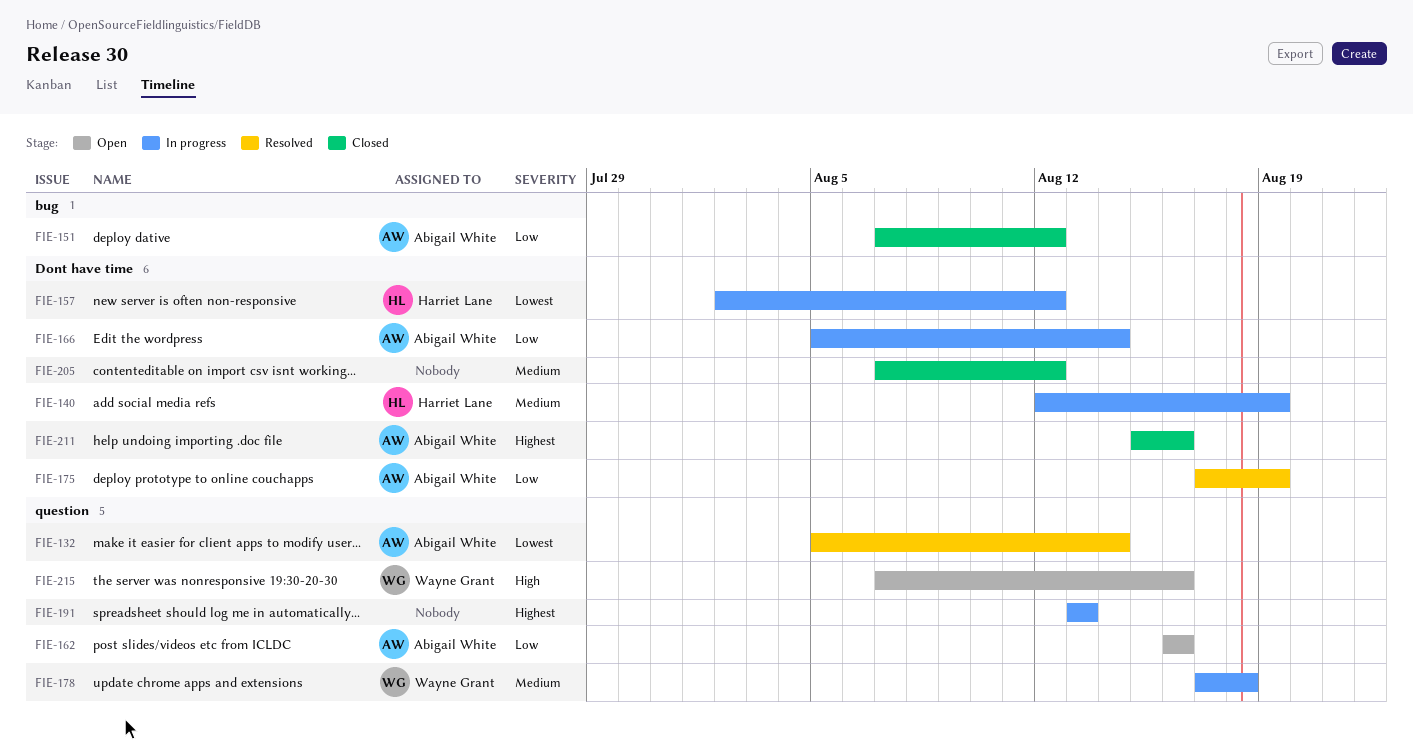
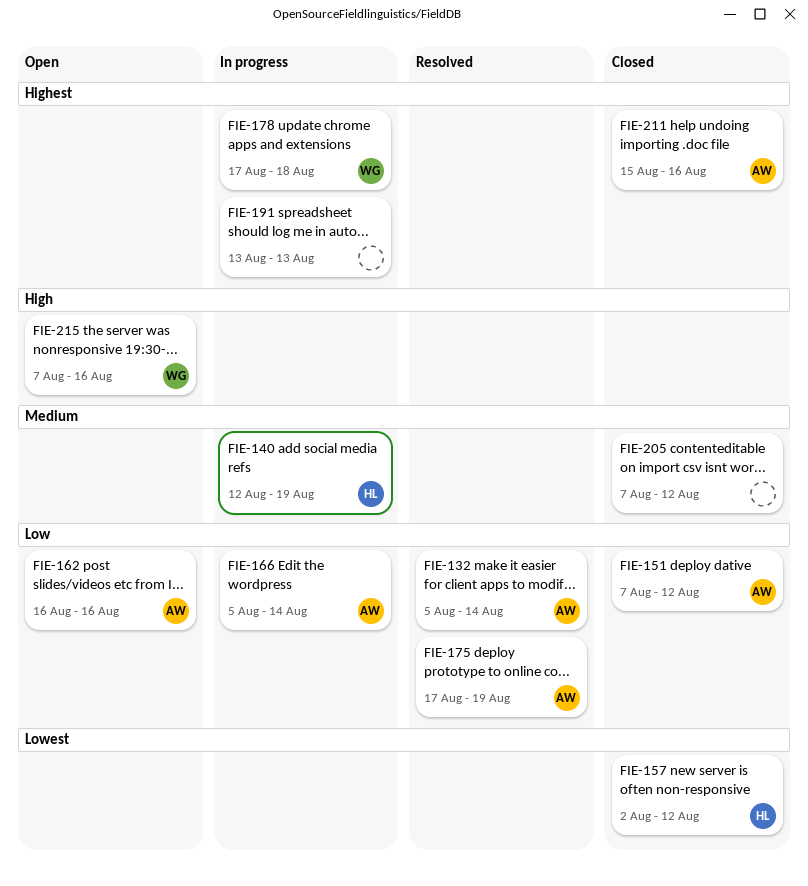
FIE-132, priority: Lowest -> Low
FIE-157, status: In progress -> Closed
FIE-178, priority: Medium -> Highest

